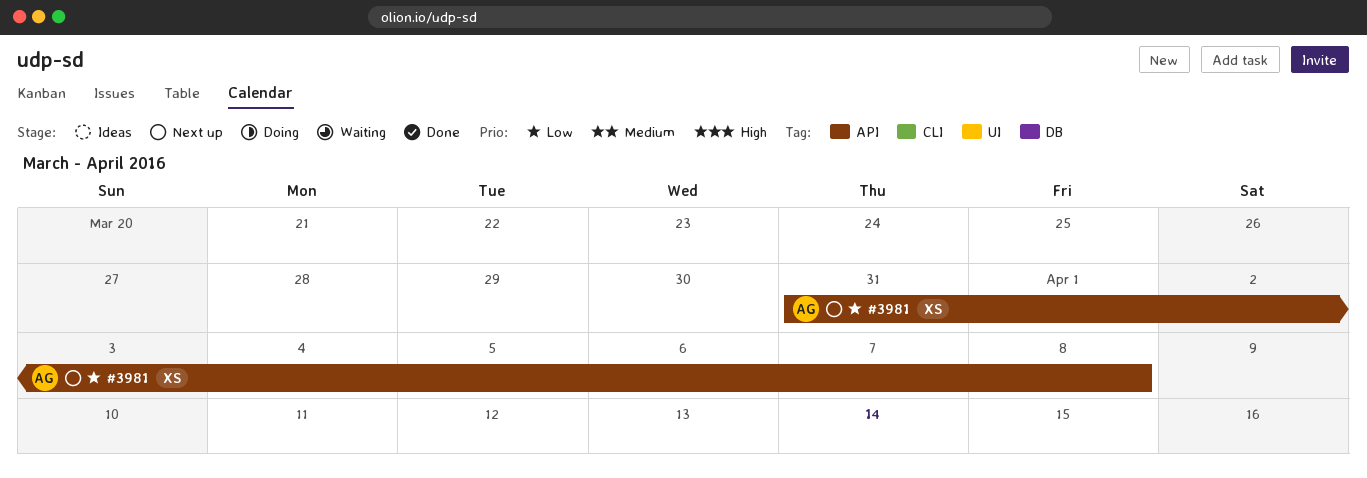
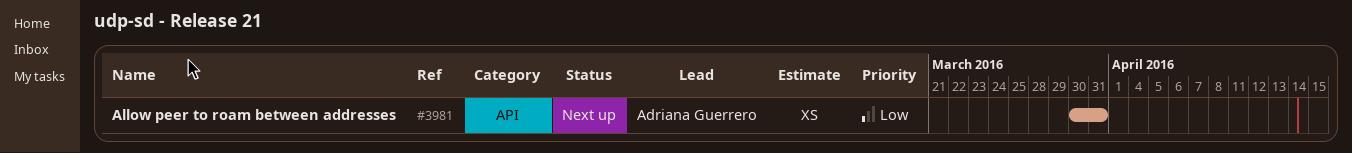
#3981, start: Mar 31 -> Mar 30
#3981, due: Apr 8 -> Mar 31

